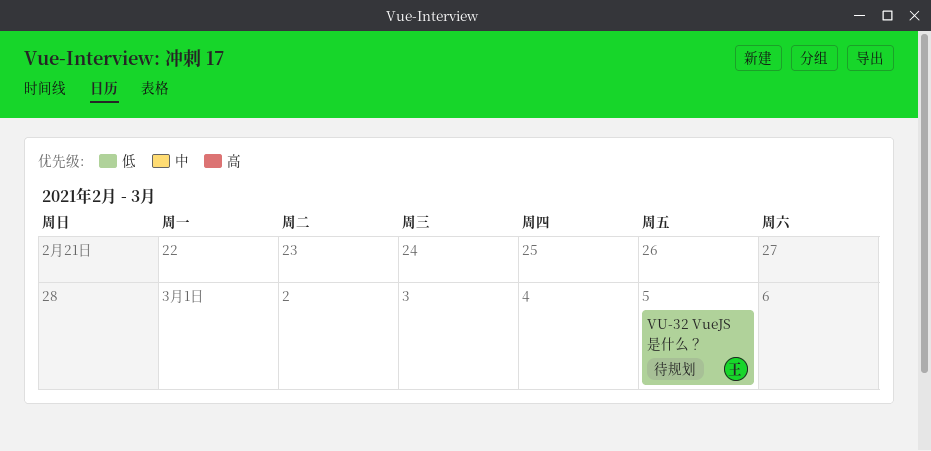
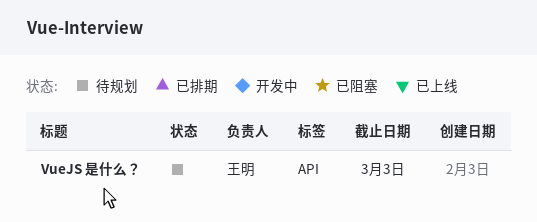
VueJS 是什么？, due: Mar 5 -> Mar 3

